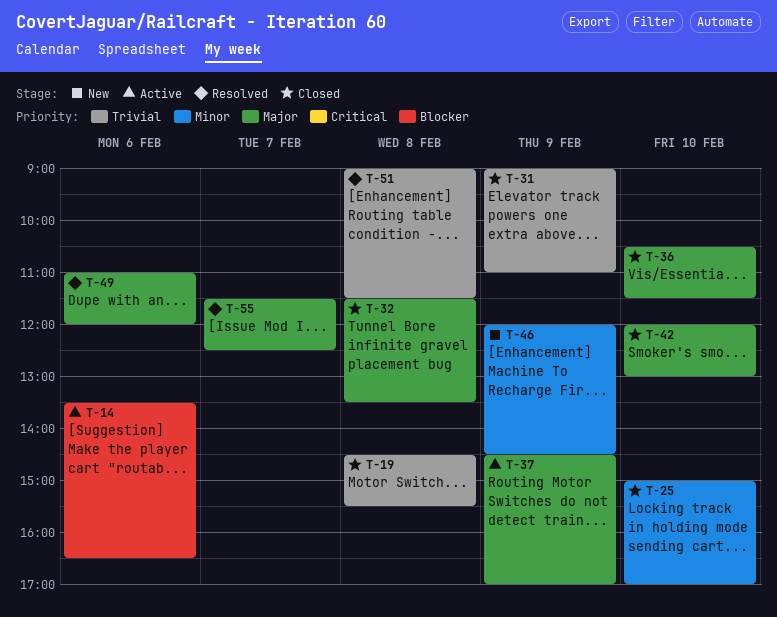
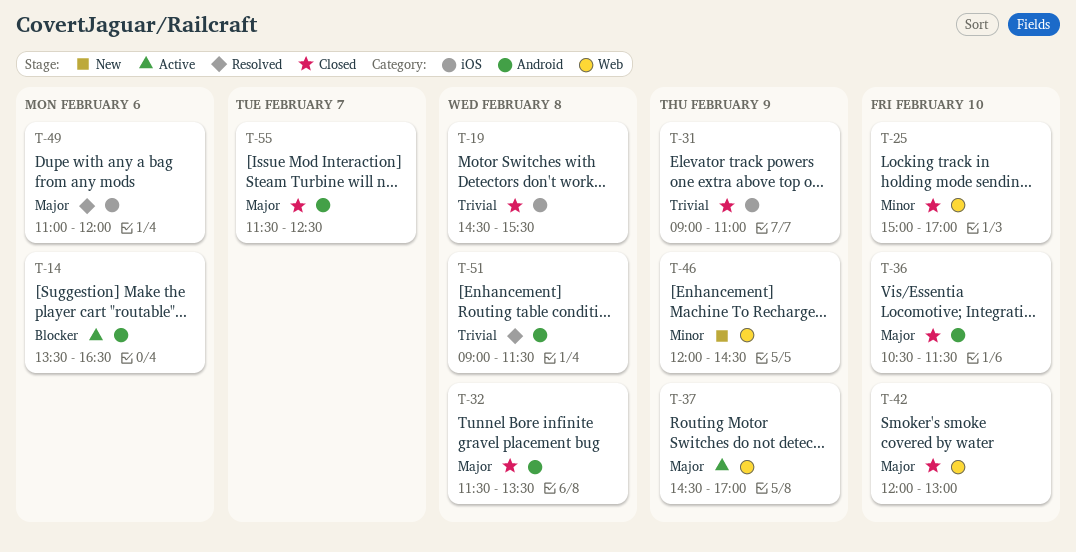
T-55, status: Resolved -> Closed

